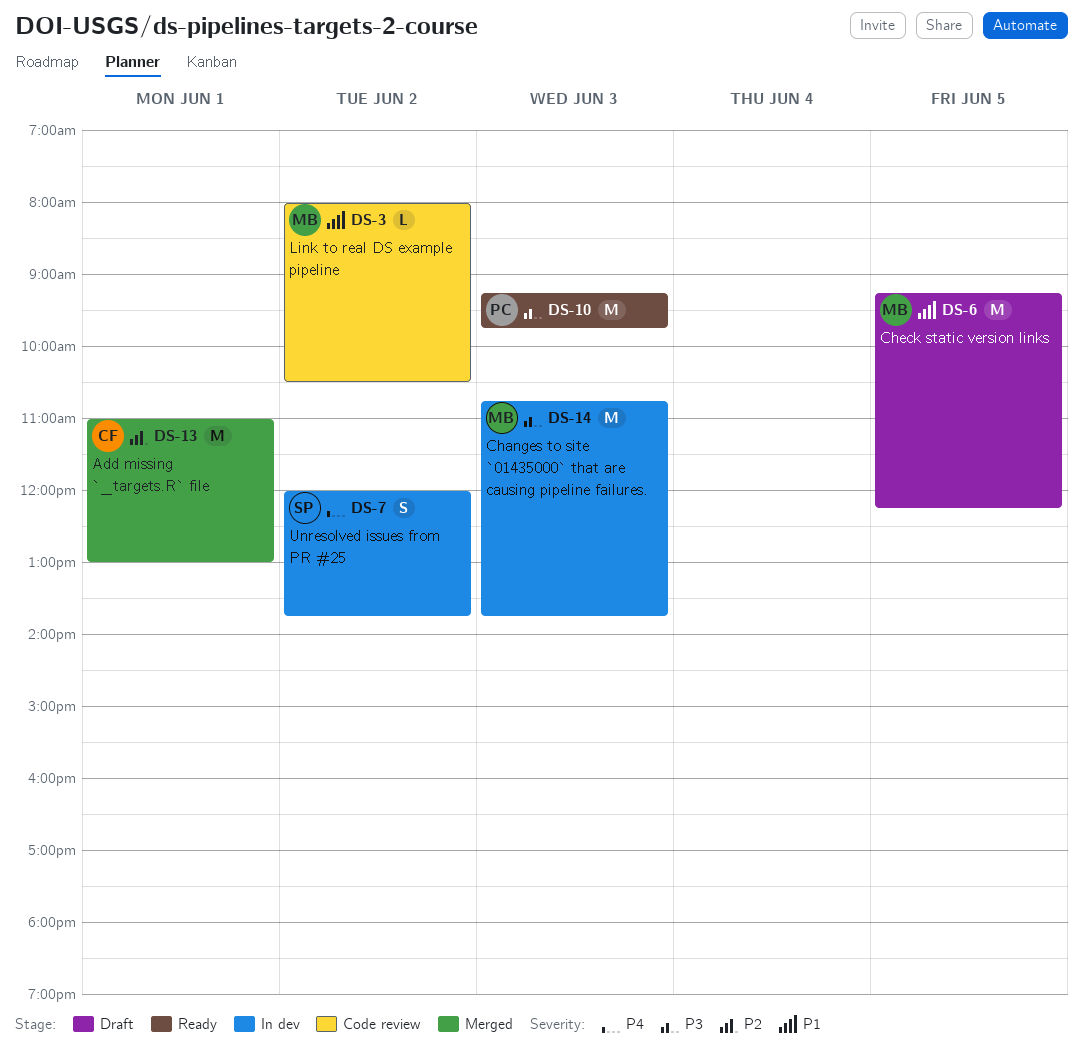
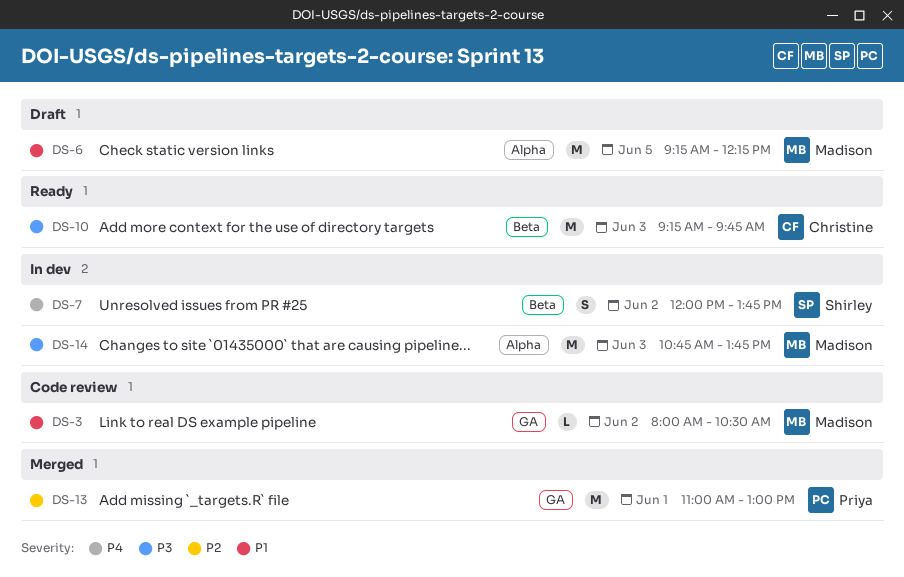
DS-10, owner: Priya -> Christine
DS-13, owner: Christine -> Priya

